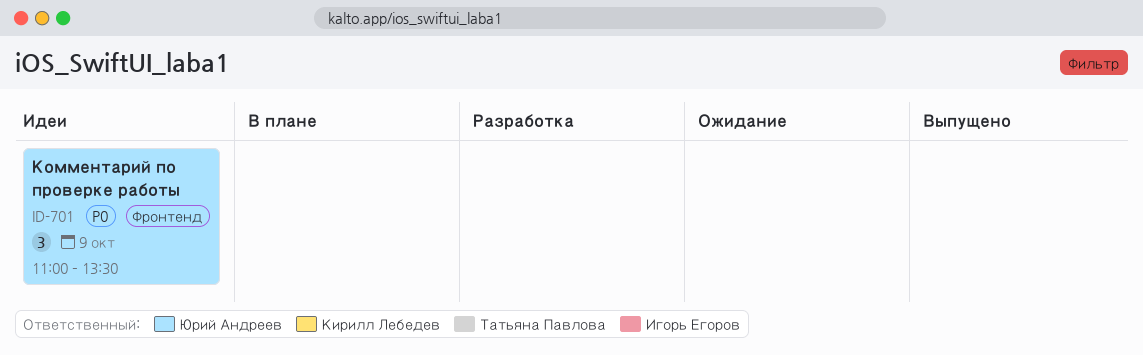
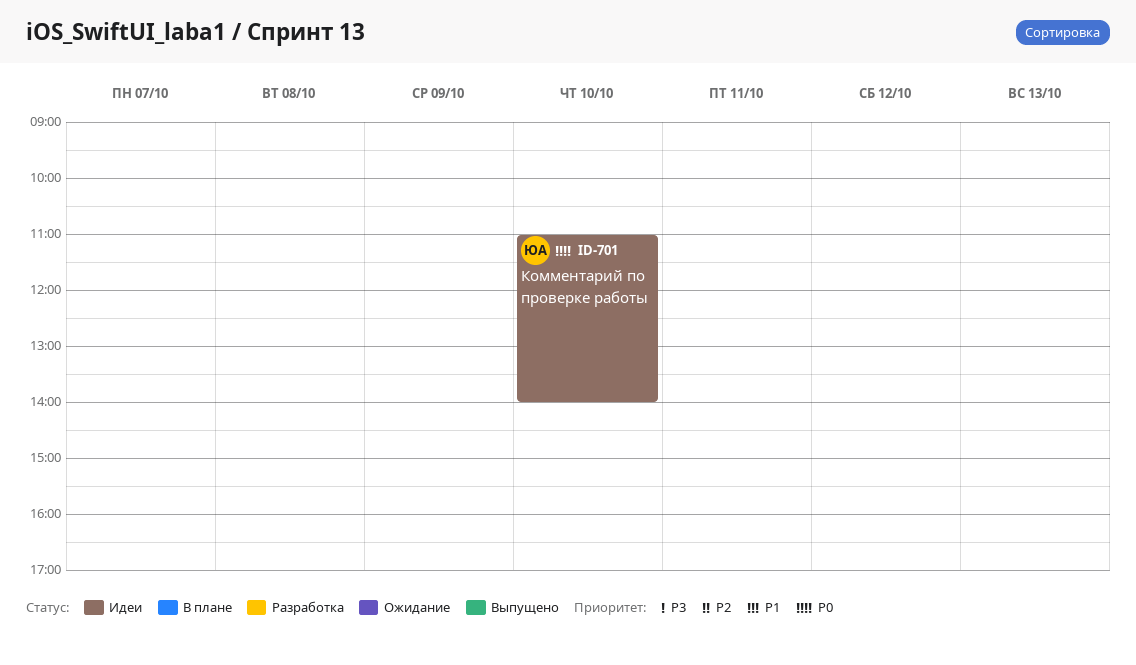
ID-701, day: Oct 9 -> Oct 10
ID-701, ends: 13:30 -> 14:00

